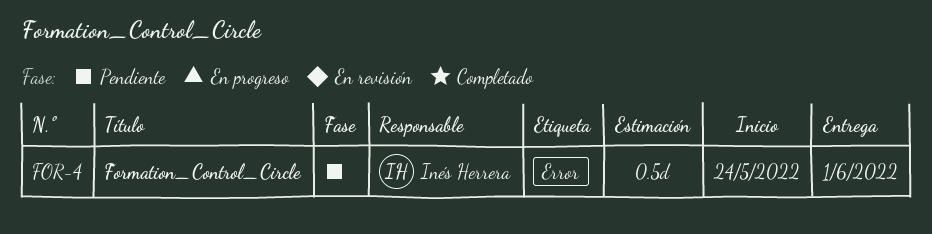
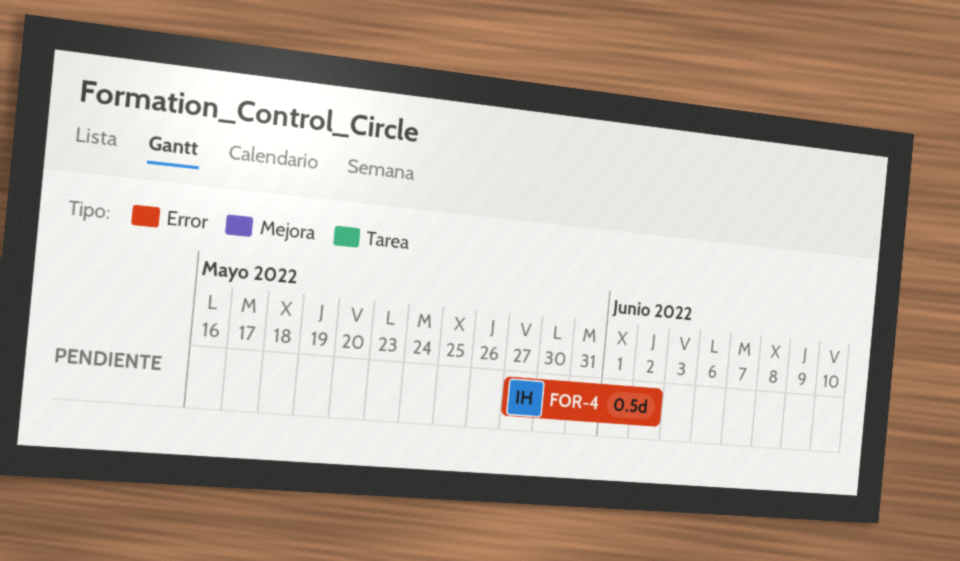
FOR-4, start: May 24 -> May 27
FOR-4, due: Jun 1 -> Jun 2

